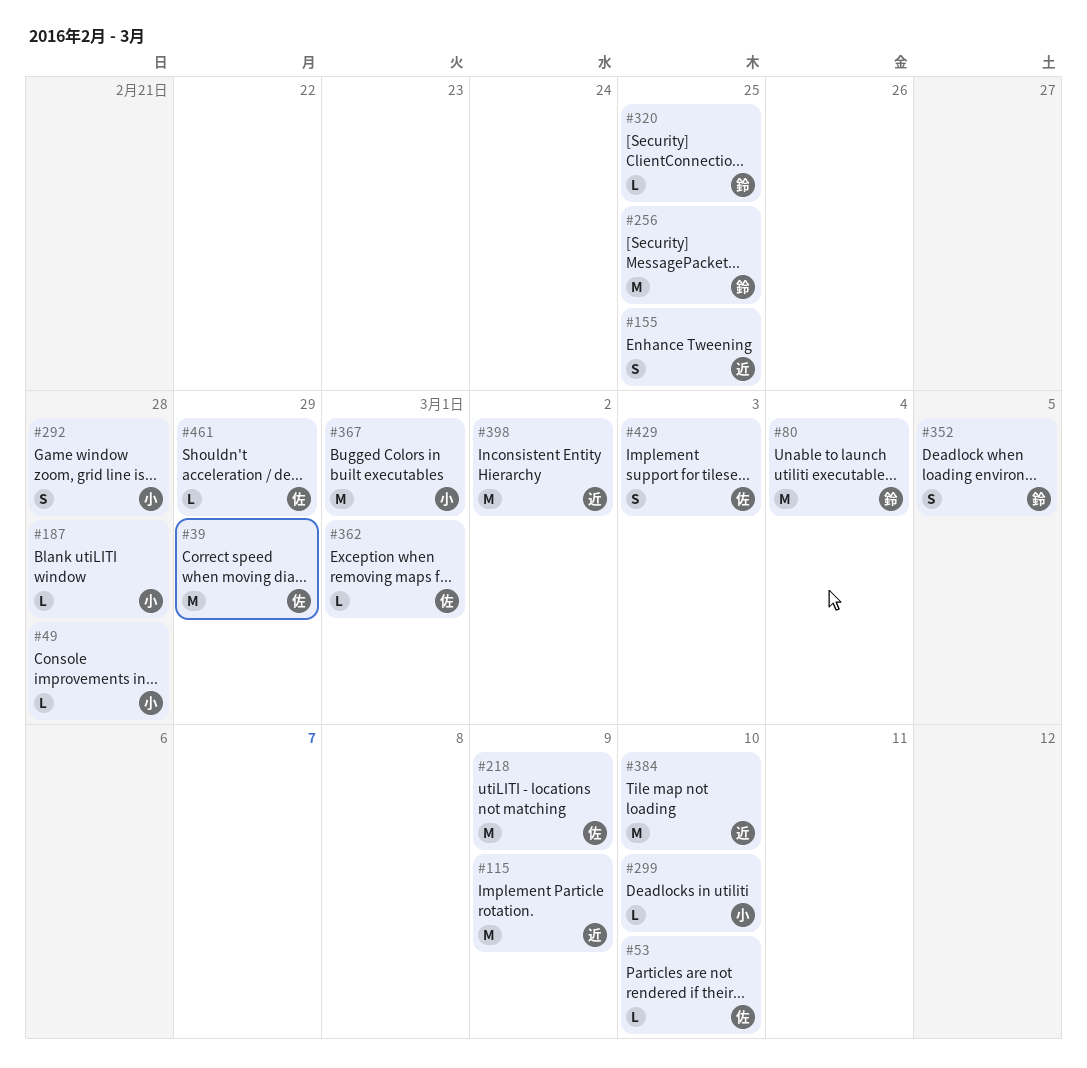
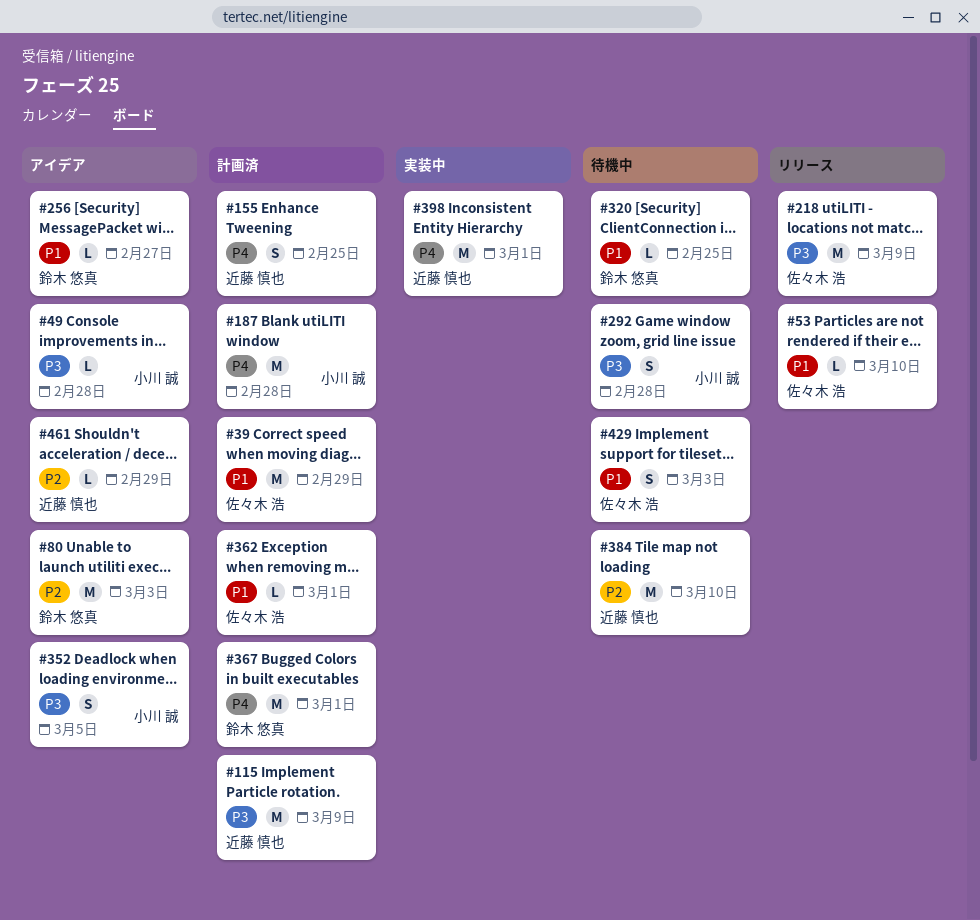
#80, due: Mar 4 -> Mar 3
#187, estimate: L -> M
#256, estimate: M -> L
#256, due: Feb 25 -> Feb 27
#299: present -> none
#352, owner: 鈴木 悠真 -> 小川 誠
#367, owner: 小川 誠 -> 鈴木 悠真
#398, due: Mar 2 -> Mar 1
#461, owner: 佐々木 浩 -> 近藤 慎也

